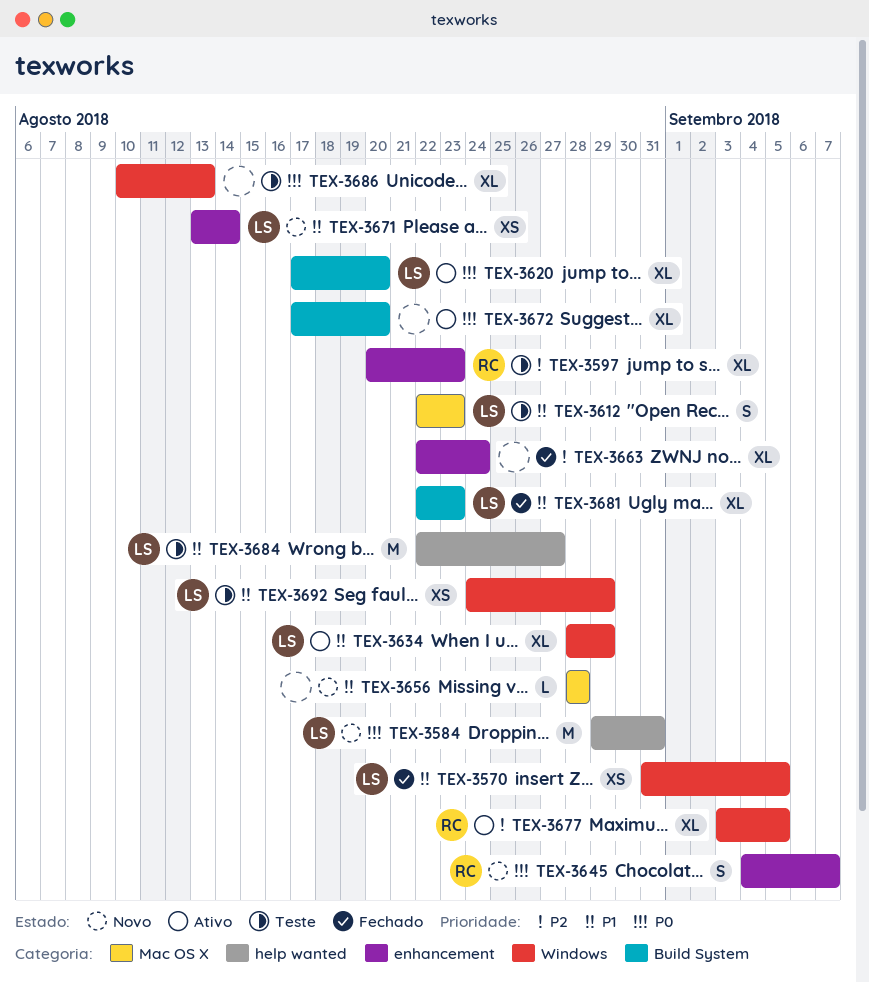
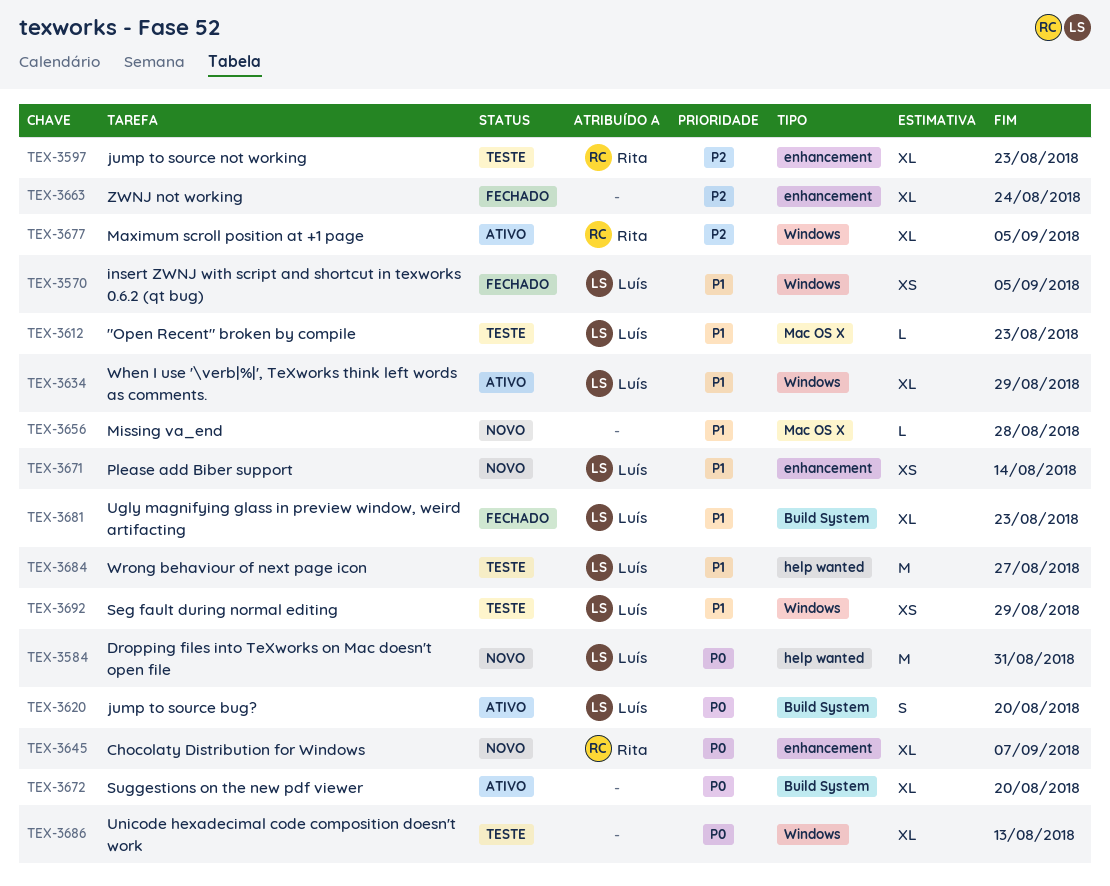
TEX-3612, estimate: S -> L
TEX-3620, estimate: XL -> S
TEX-3645, estimate: S -> XL

